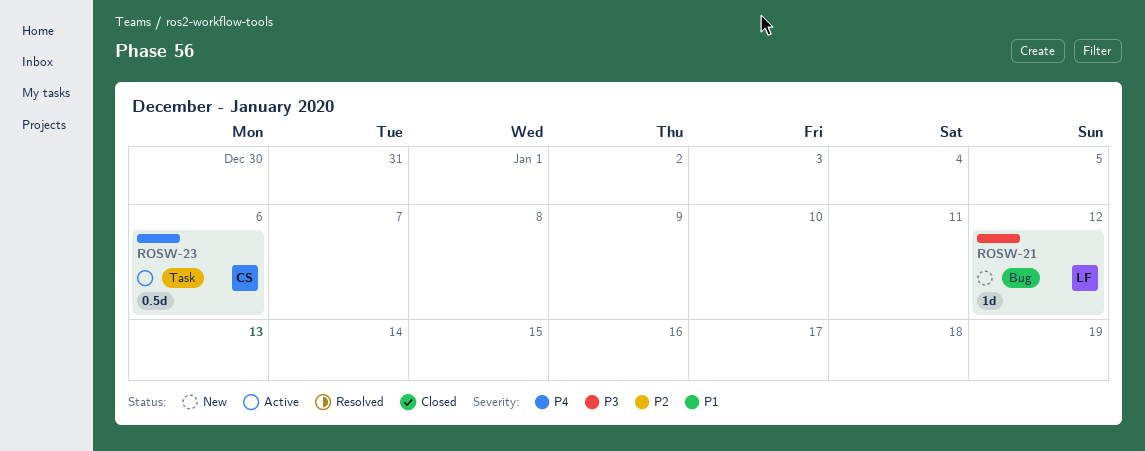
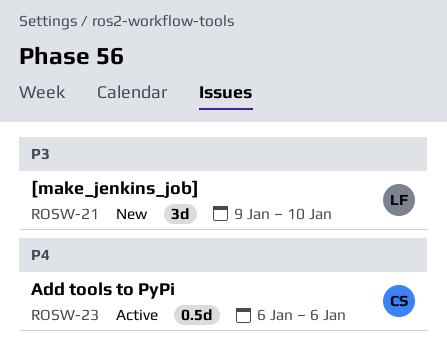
ROSW-21, estimate: 1d -> 3d
ROSW-21, due: Jan 12 -> Jan 10

